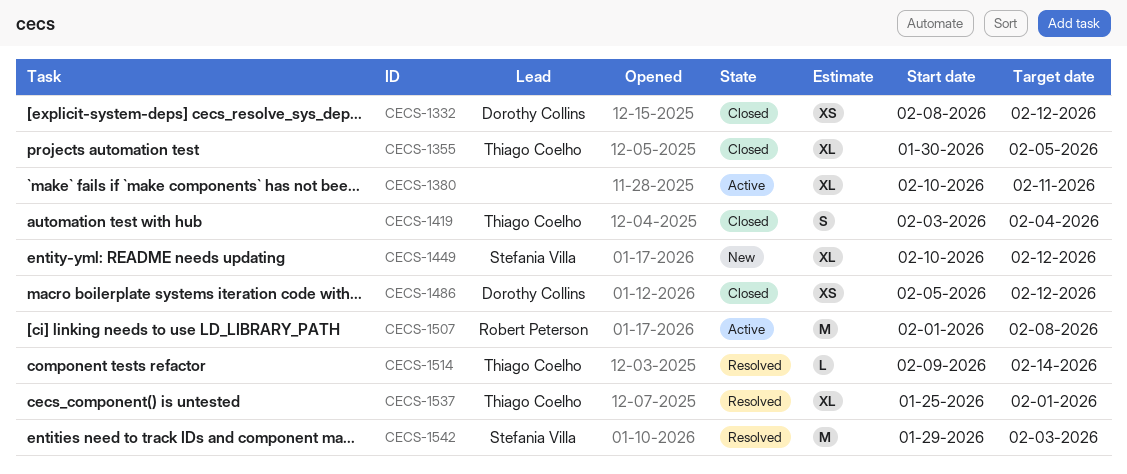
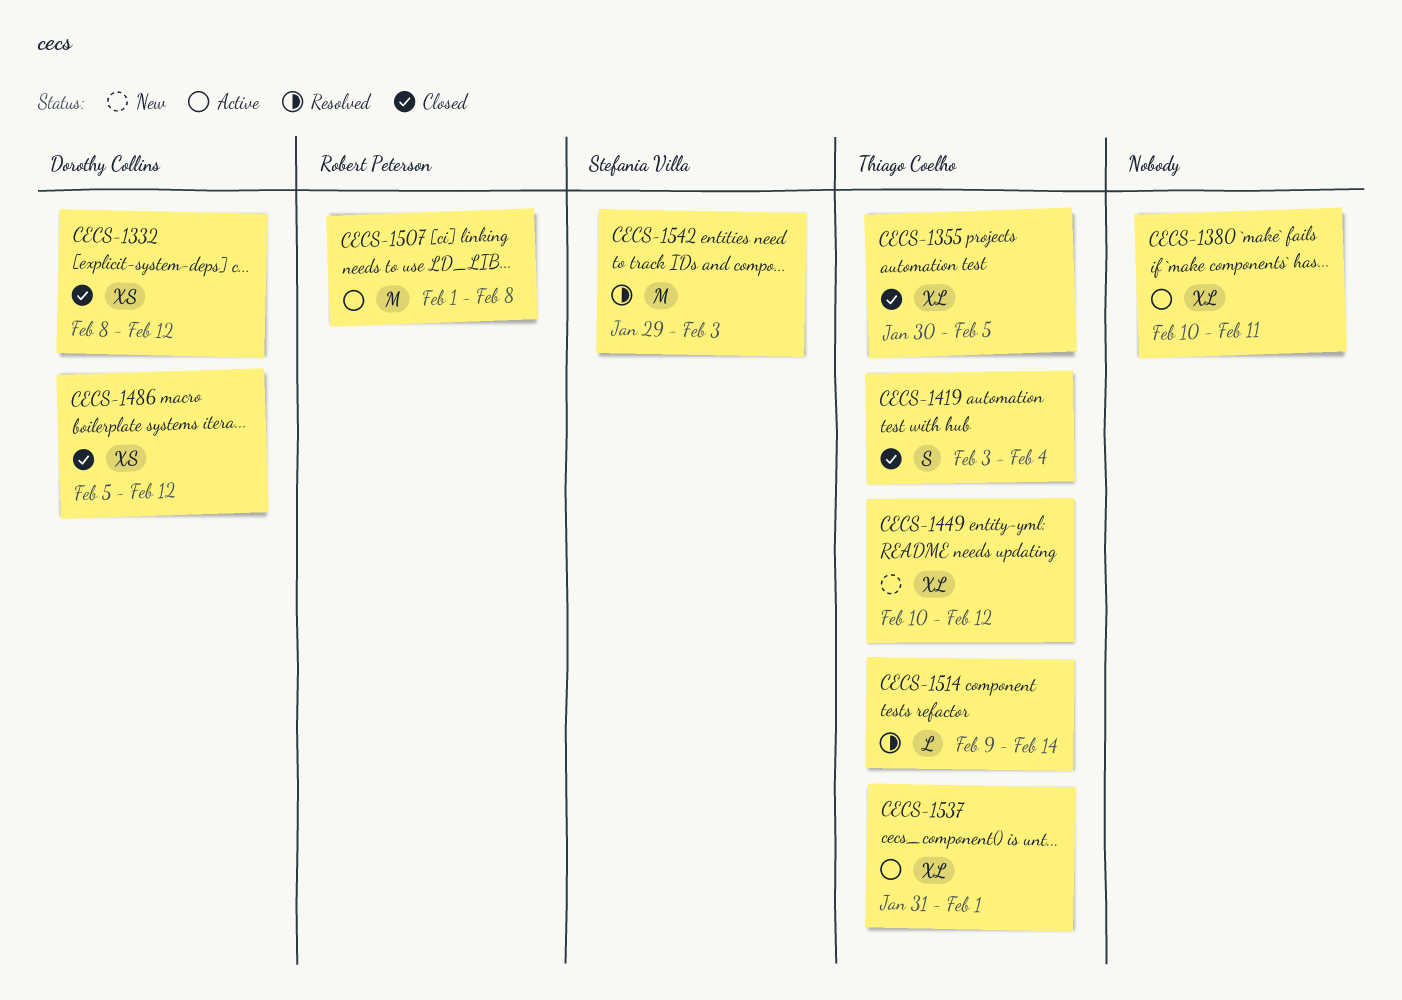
CECS-1449, owner: Stefania Villa -> Thiago Coelho
CECS-1537, status: Resolved -> Active
CECS-1537, start: Jan 25 -> Jan 31

